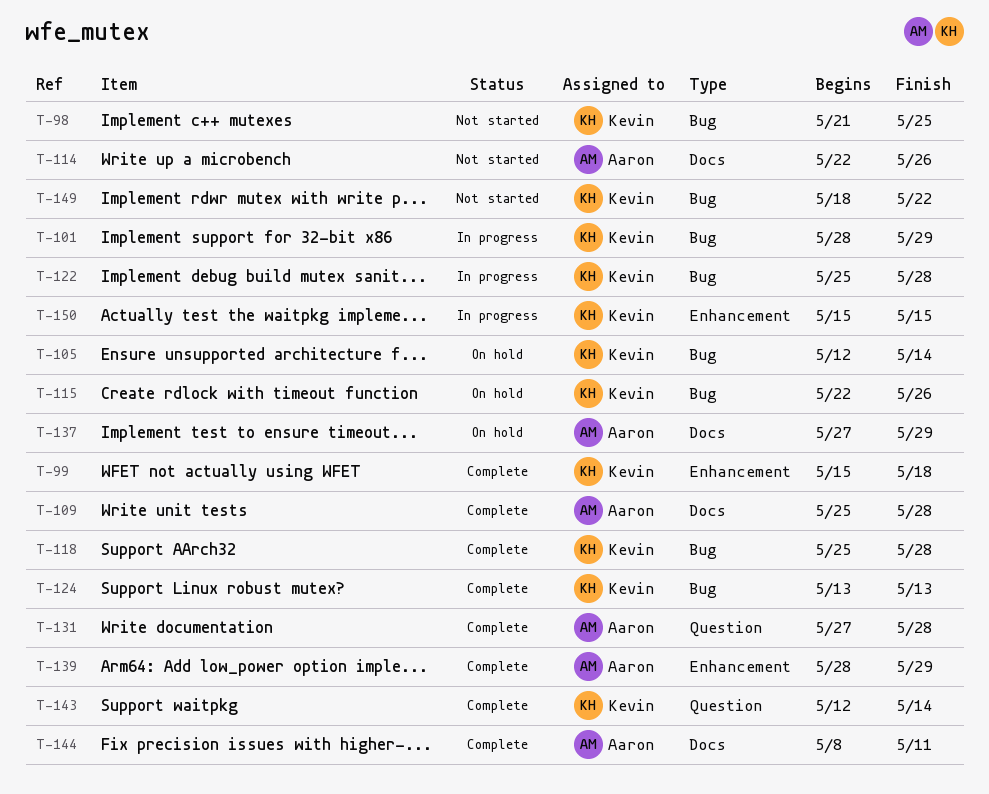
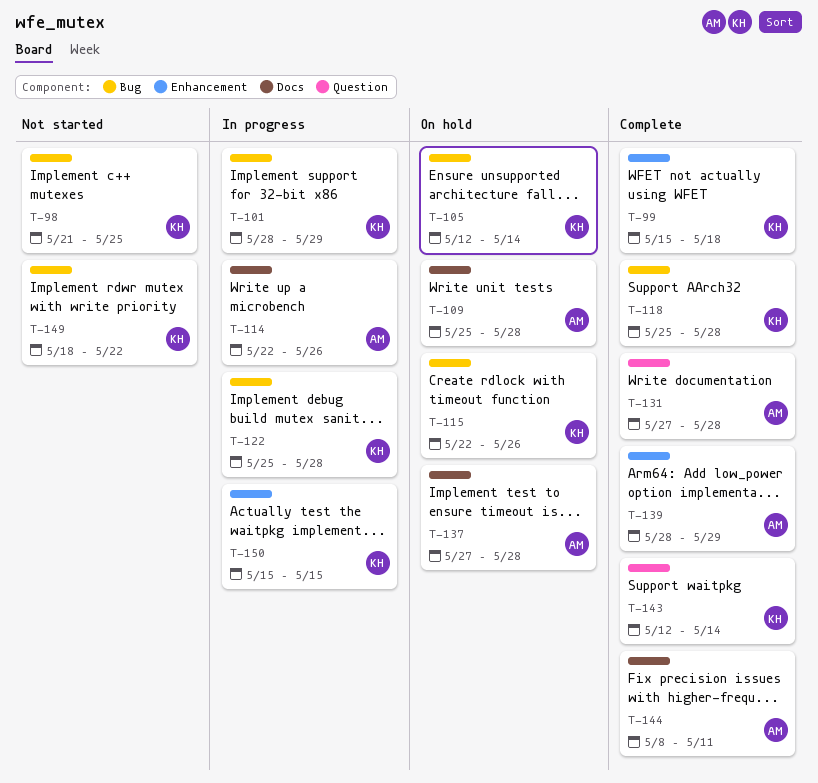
T-109, status: Complete -> On hold
T-114, status: Not started -> In progress
T-124: present -> none
T-137, due: May 29 -> May 28

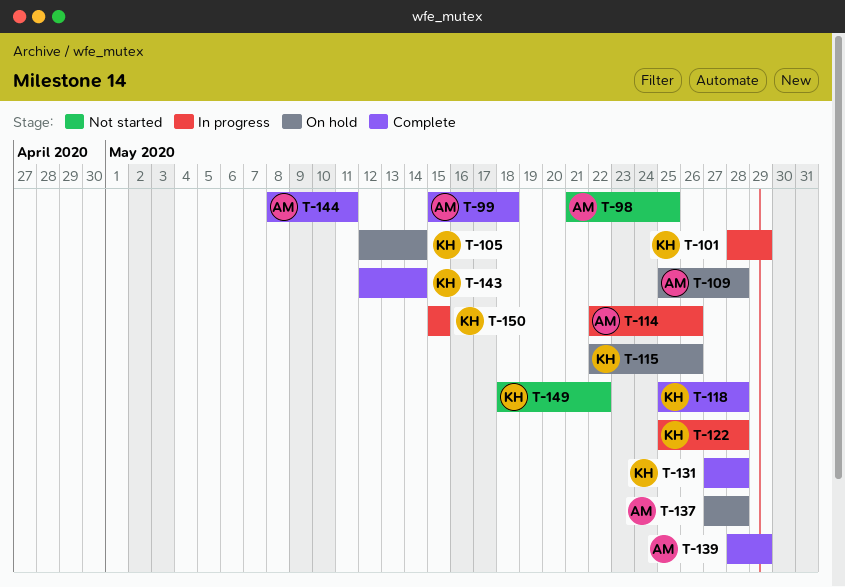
T-98, owner: KH -> AM
T-99, owner: KH -> AM
T-131, owner: AM -> KH

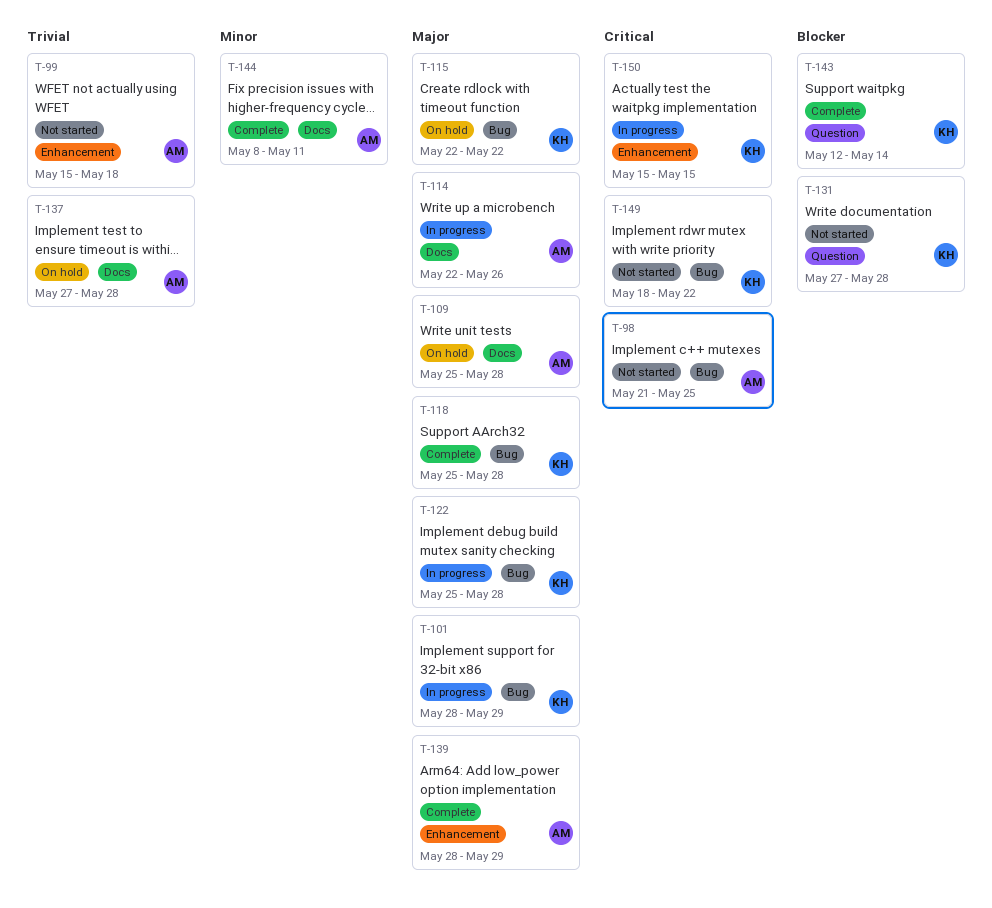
T-99, status: Complete -> Not started
T-105: present -> none
T-115, due: May 26 -> May 22
T-131, status: Complete -> Not started

